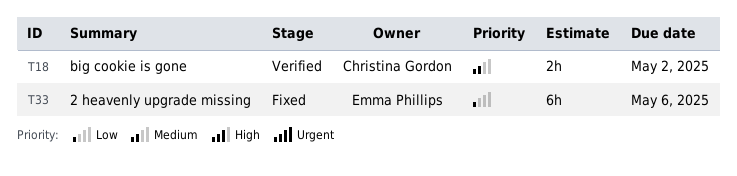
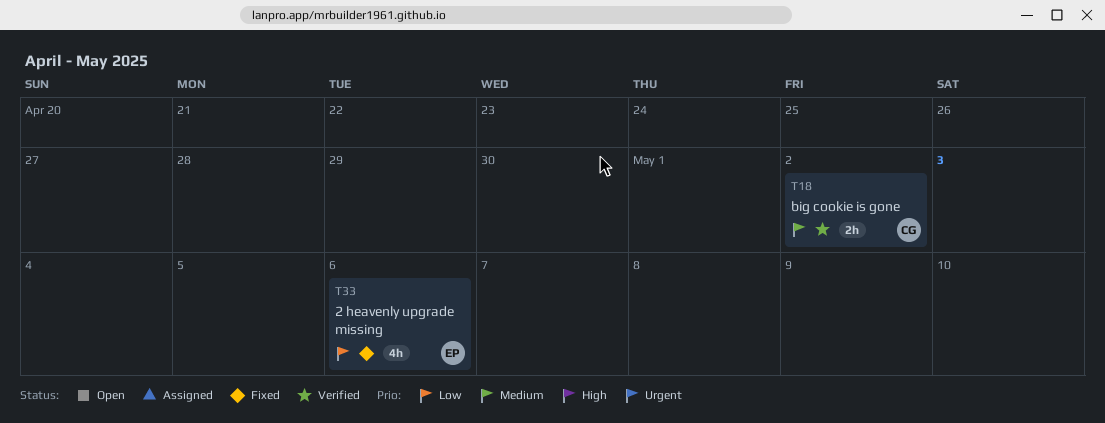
T33, estimate: 6h -> 4h

